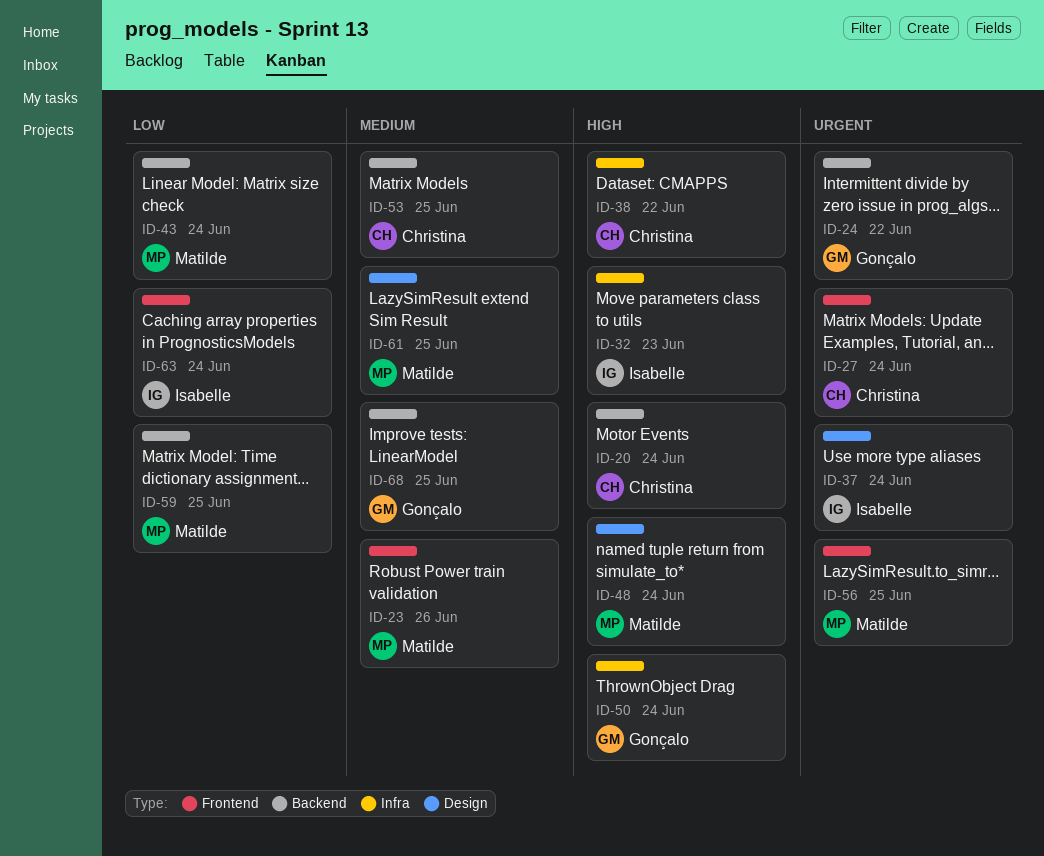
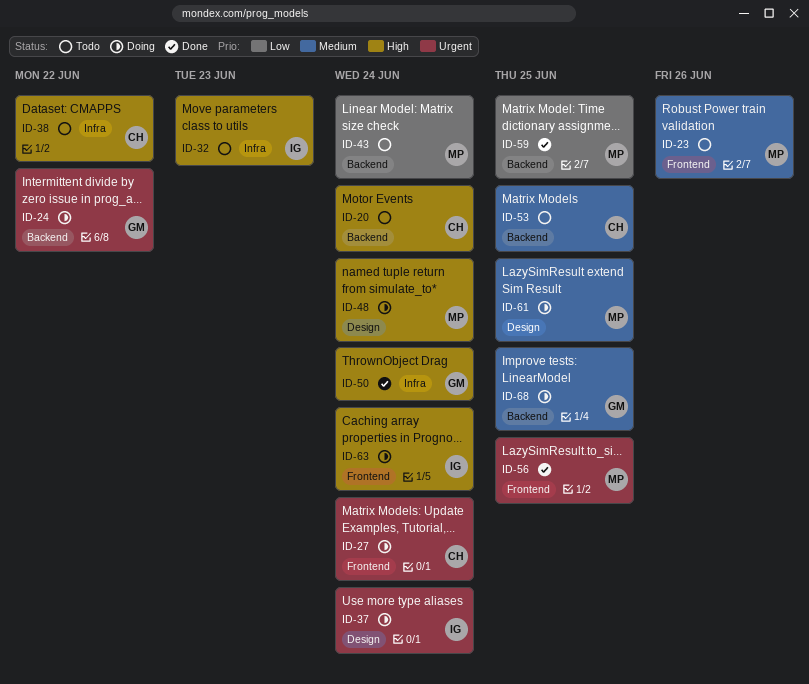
ID-63, priority: Low -> High

